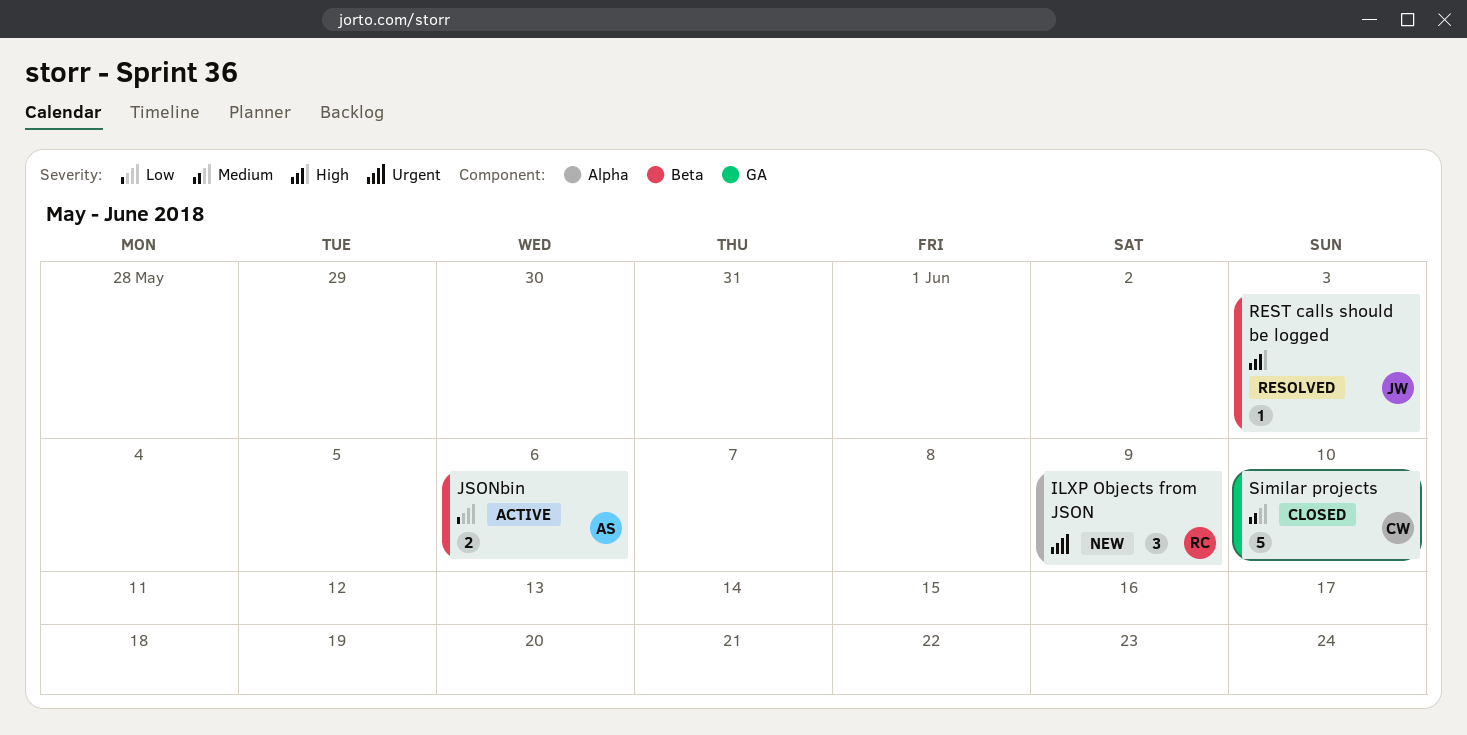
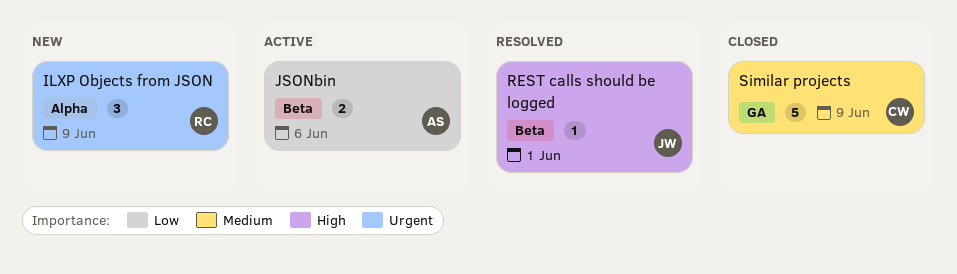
REST calls should be logged, due: Jun 3 -> Jun 1
Similar projects, due: Jun 10 -> Jun 9

